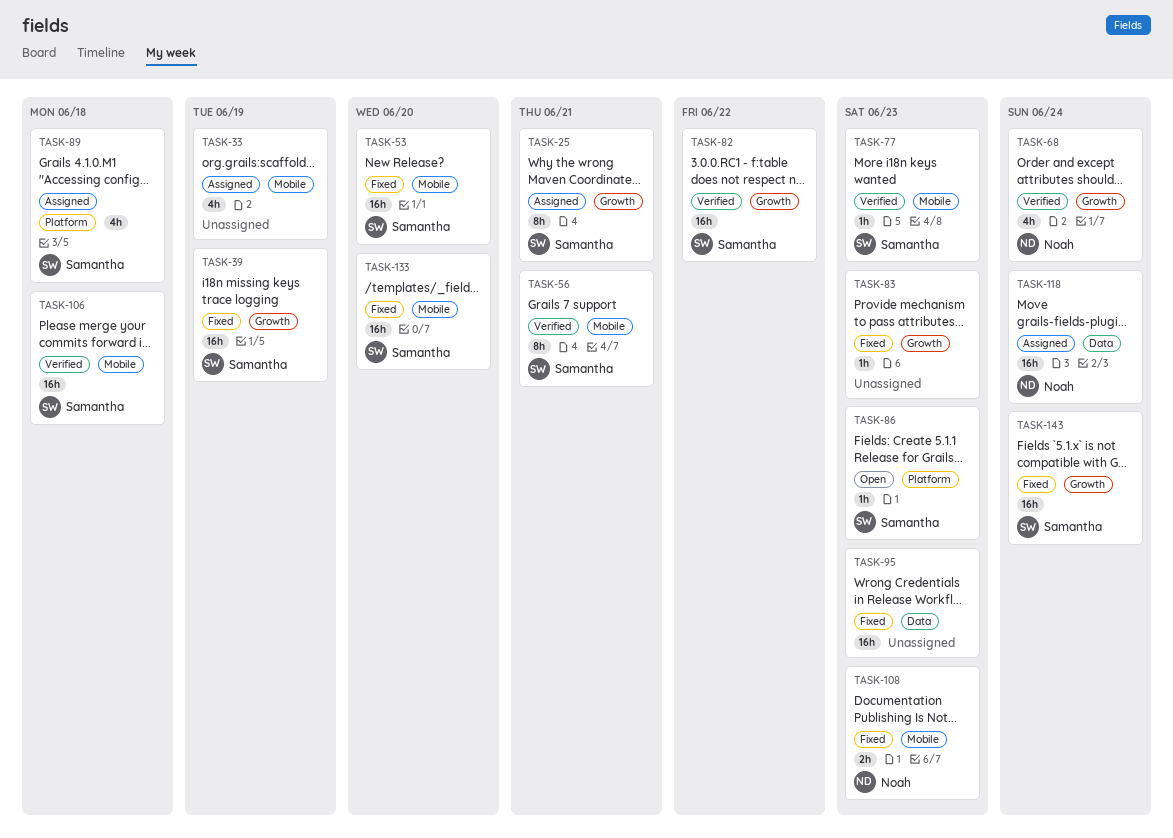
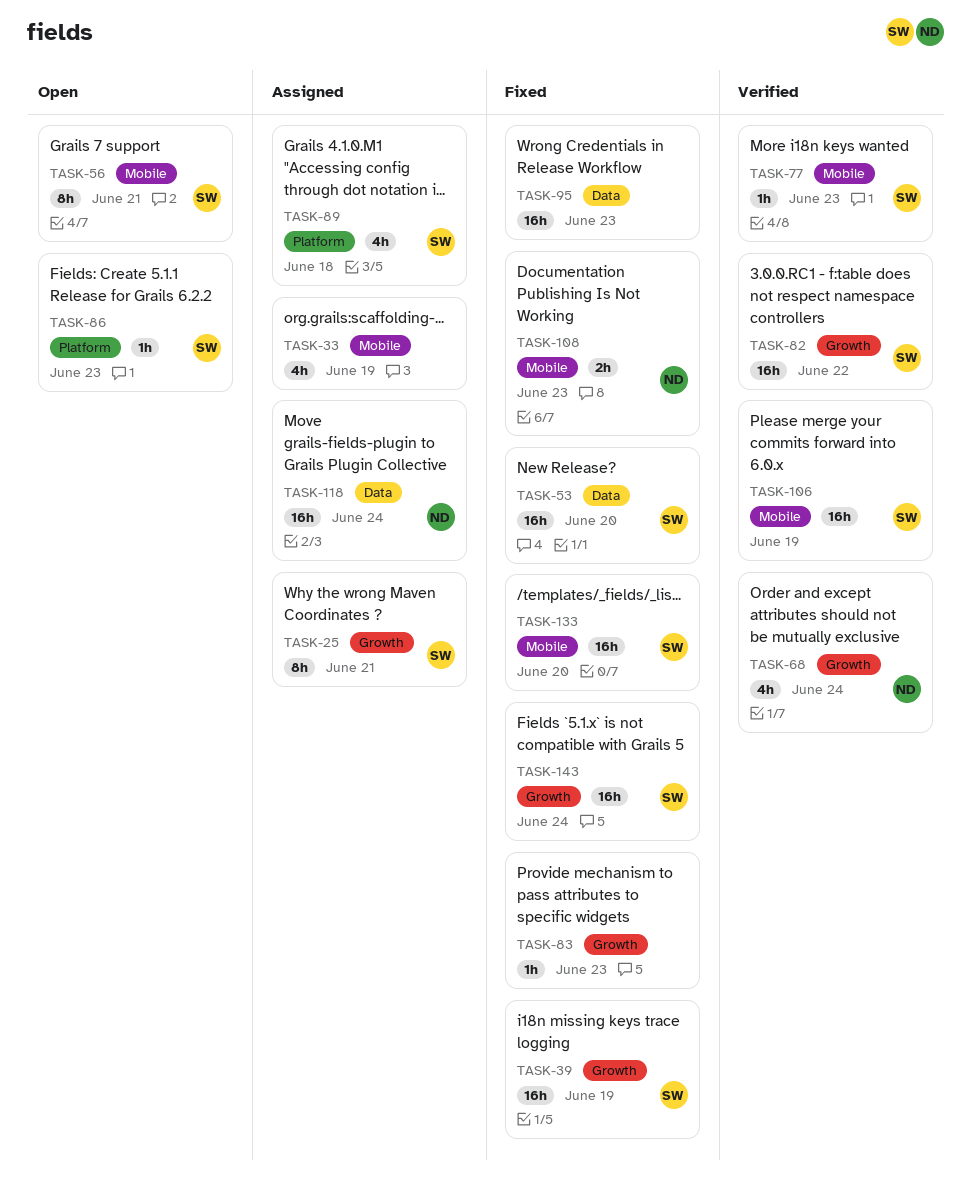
TASK-53, label: Mobile -> Data
TASK-56, status: Verified -> Open
TASK-106, due: Jun 18 -> Jun 19

